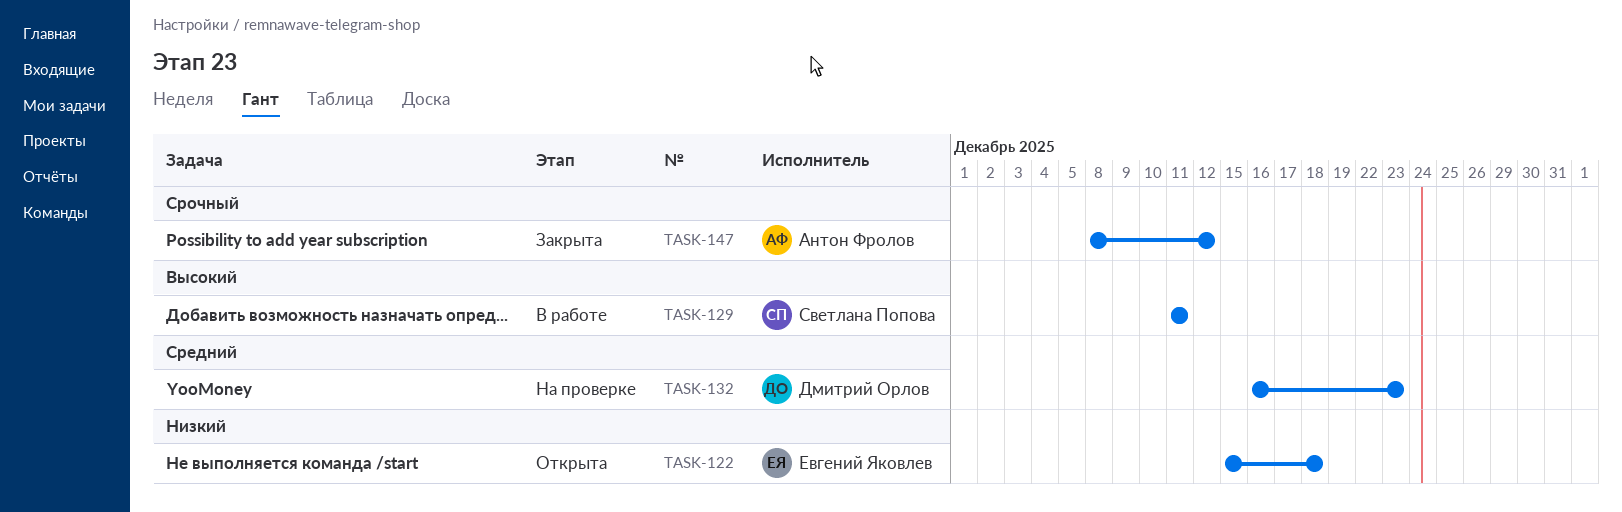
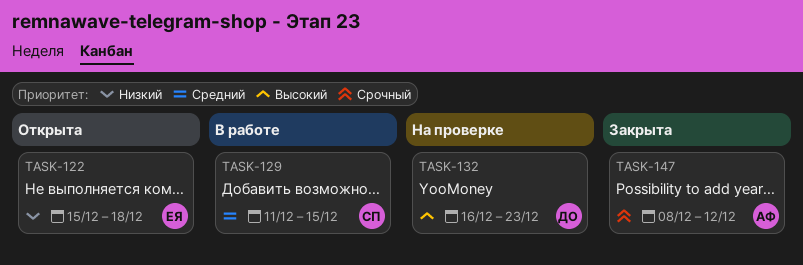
TASK-129, priority: Высокий -> Средний
TASK-129, due: Dec 11 -> Dec 15
TASK-132, priority: Средний -> Высокий

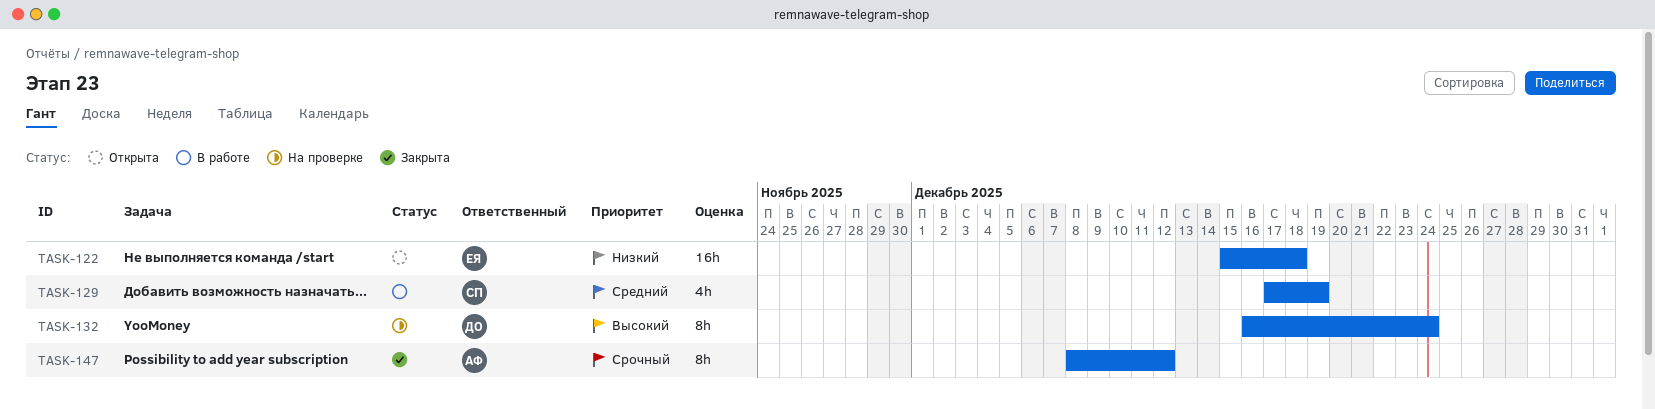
TASK-129, start: Dec 11 -> Dec 17
TASK-129, due: Dec 15 -> Dec 19
TASK-132, due: Dec 23 -> Dec 24

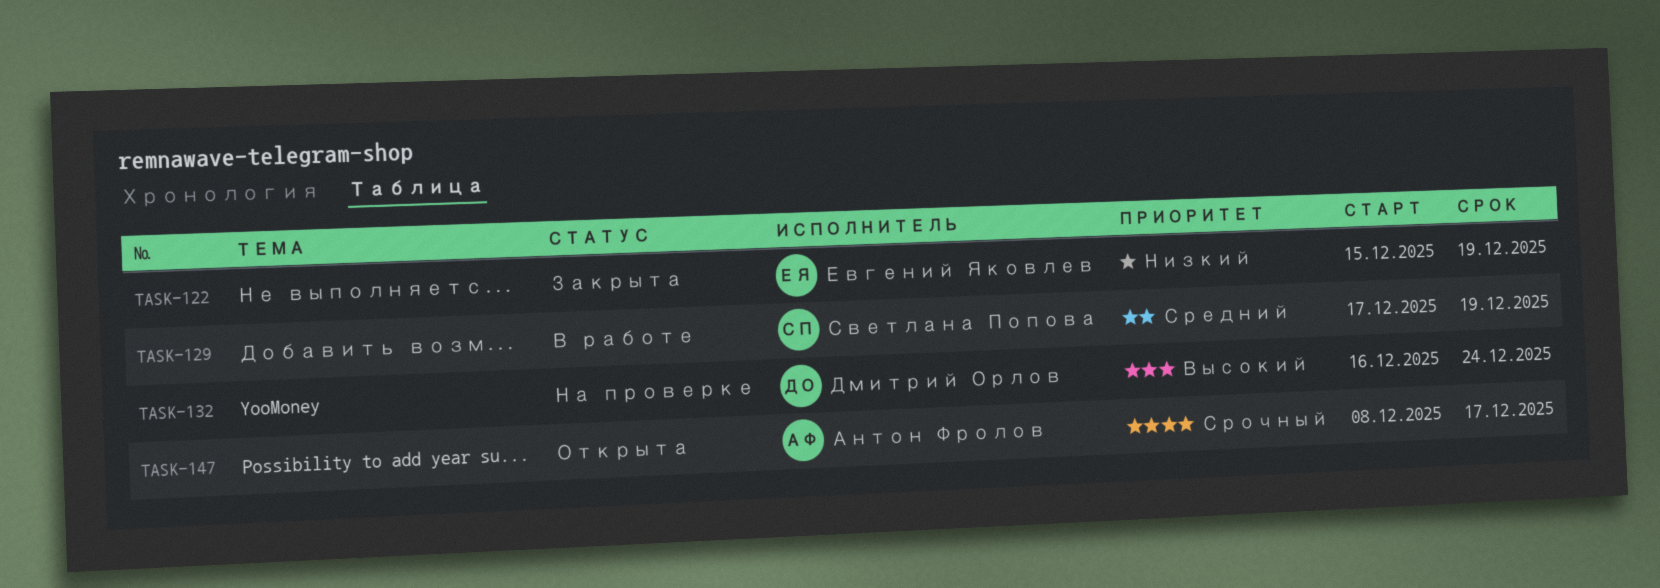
TASK-122, status: Открыта -> Закрыта
TASK-122, due: Dec 18 -> Dec 19
TASK-147, status: Закрыта -> Открыта
TASK-147, due: Dec 12 -> Dec 17

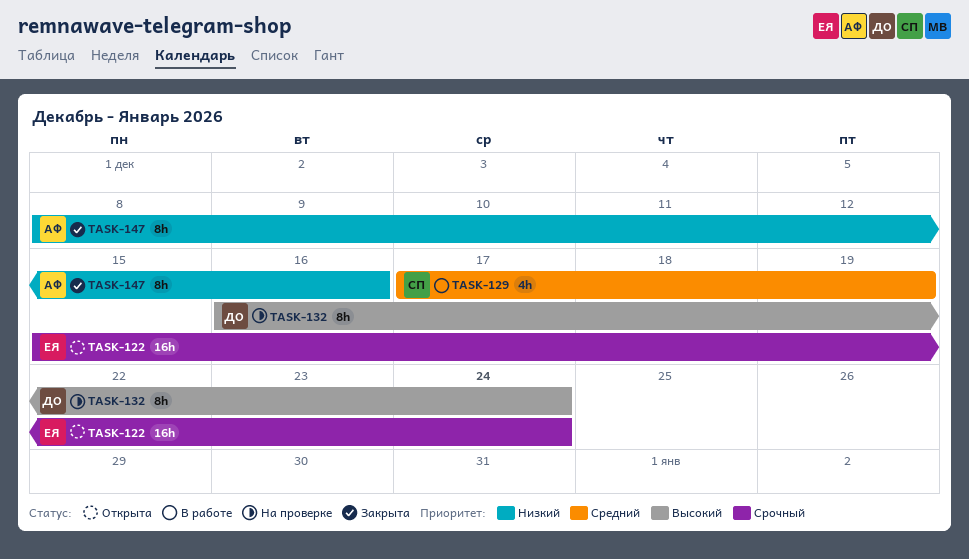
TASK-122, status: Закрыта -> Открыта
TASK-122, priority: Низкий -> Срочный
TASK-122, due: Dec 19 -> Dec 24
TASK-147, status: Открыта -> Закрыта
TASK-147, priority: Срочный -> Низкий
TASK-147, due: Dec 17 -> Dec 16

